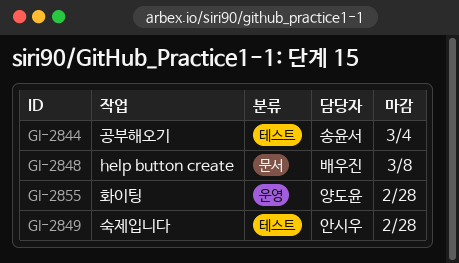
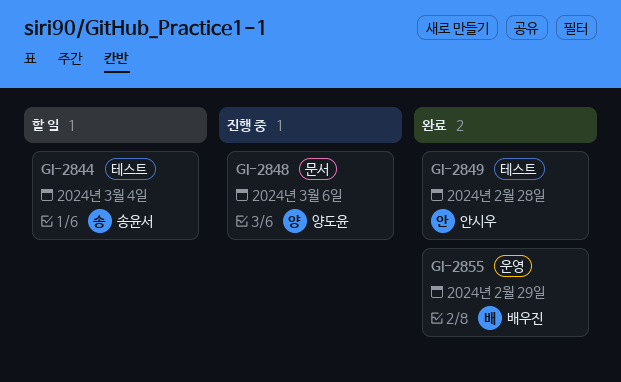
GI-2848, owner: 배우진 -> 양도윤
GI-2848, due: Mar 8 -> Mar 6
GI-2855, owner: 양도윤 -> 배우진
GI-2855, due: Feb 28 -> Feb 29

